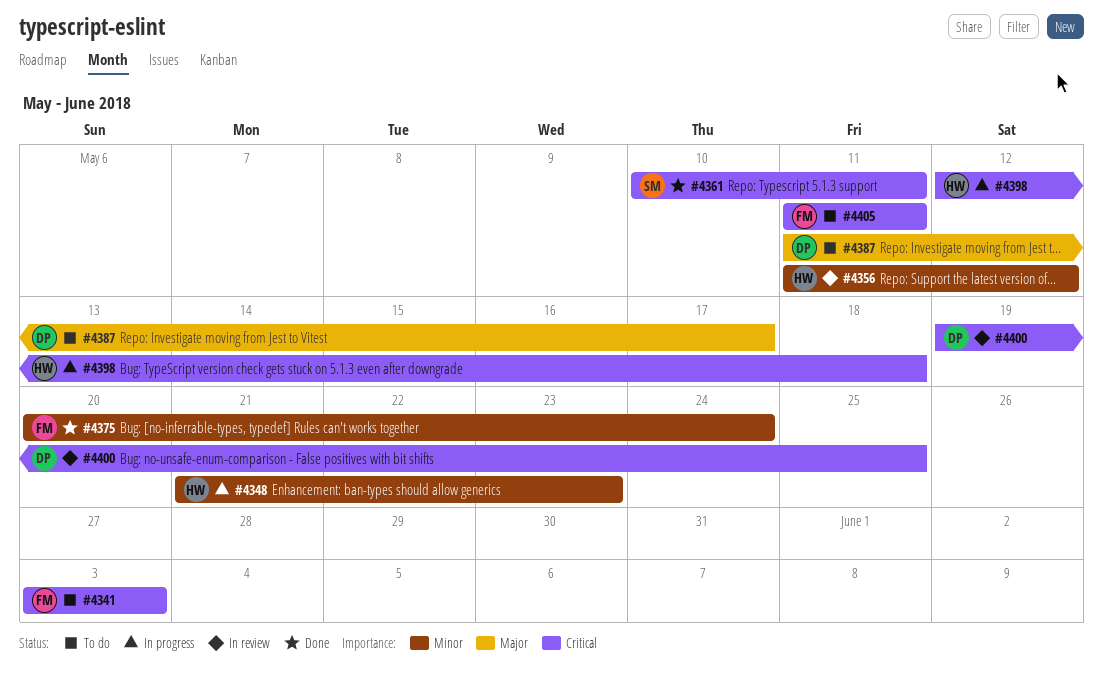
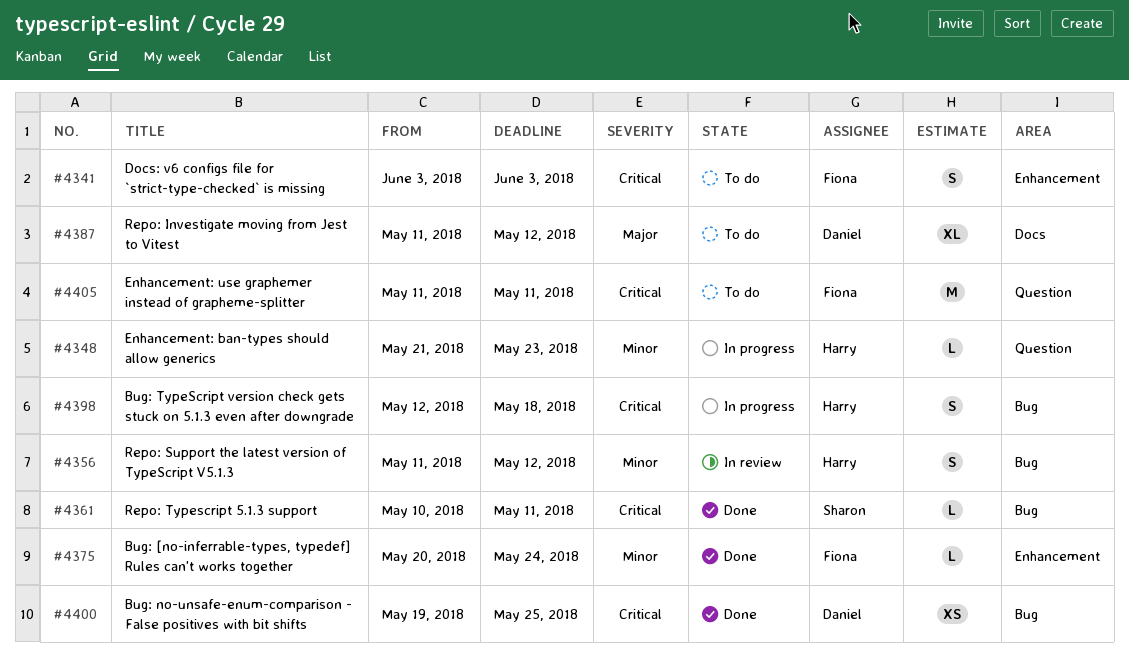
#4387, due: May 17 -> May 12
#4400, status: In review -> Done

